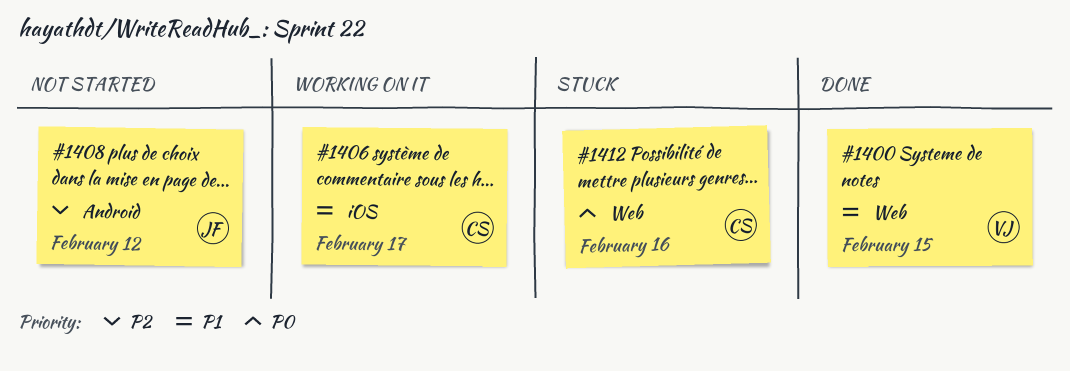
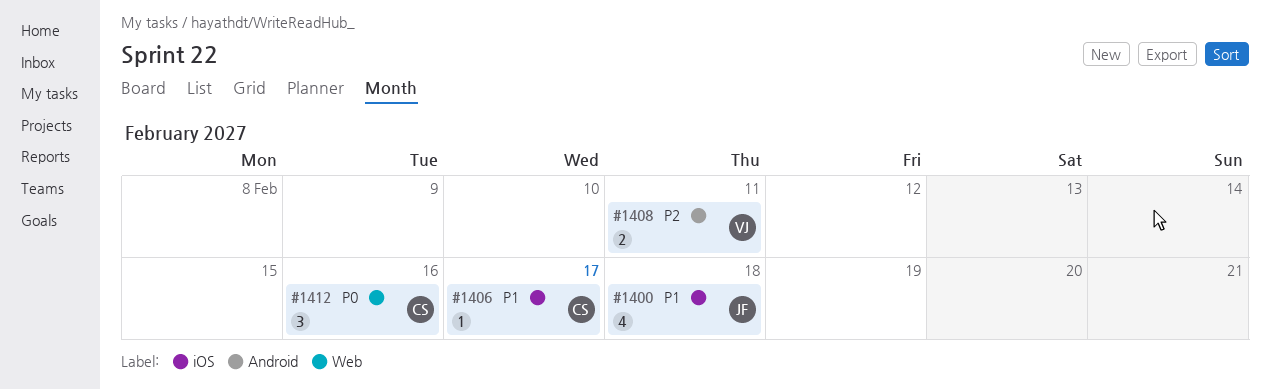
#1400, owner: VJ -> JF
#1400, label: Web -> iOS
#1400, due: Feb 15 -> Feb 18
#1408, owner: JF -> VJ
#1408, due: Feb 12 -> Feb 11

